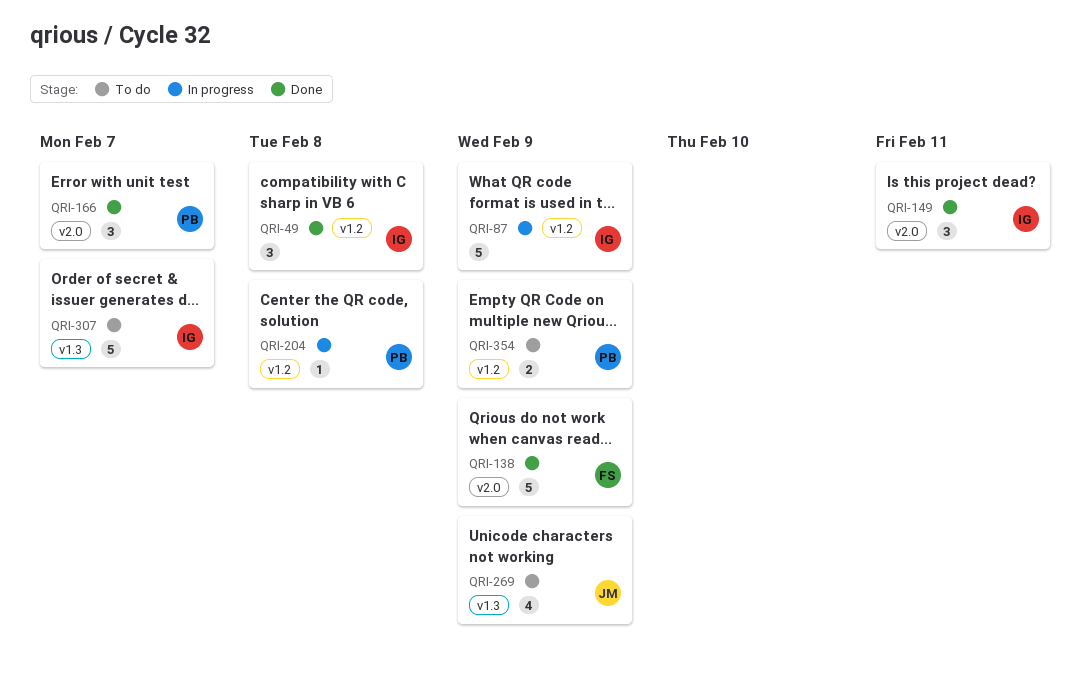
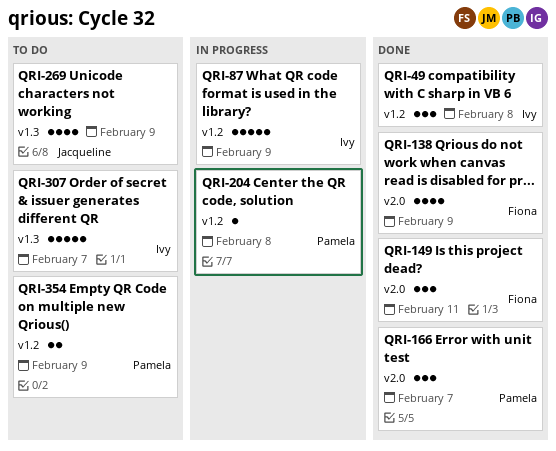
QRI-138, estimate: 5 -> 4
QRI-149, owner: Ivy -> Fiona

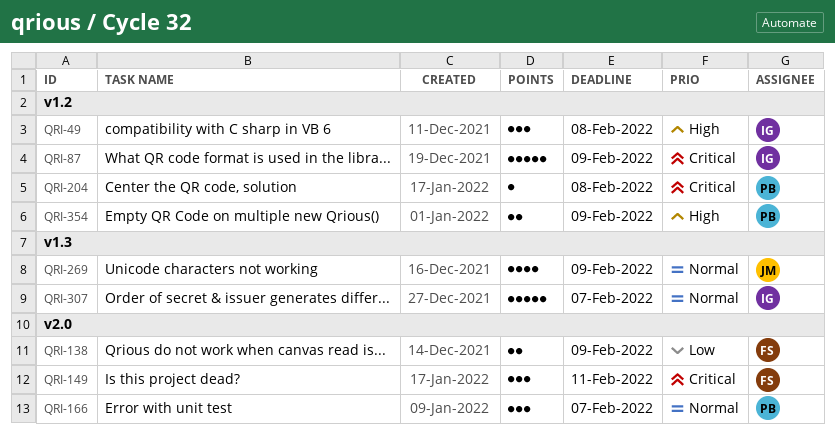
QRI-138, estimate: 4 -> 2

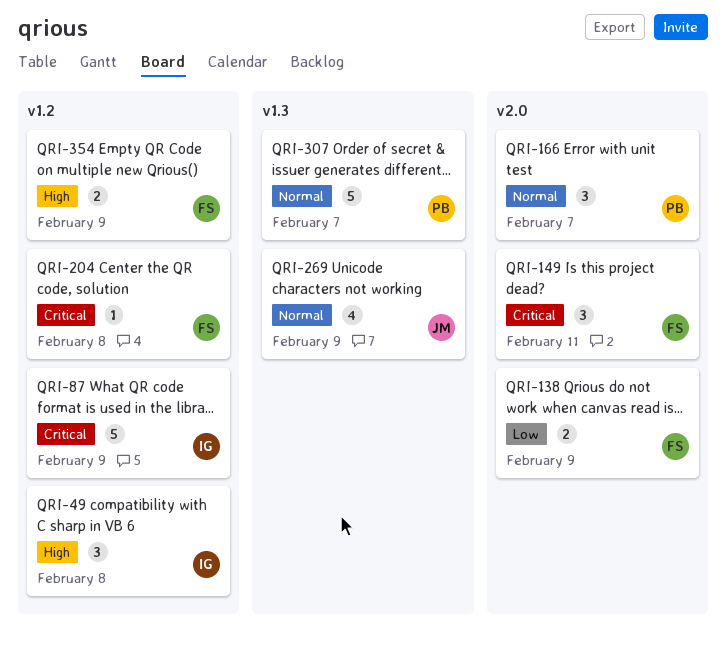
QRI-204, owner: PB -> FS
QRI-307, owner: IG -> PB
QRI-354, owner: PB -> FS

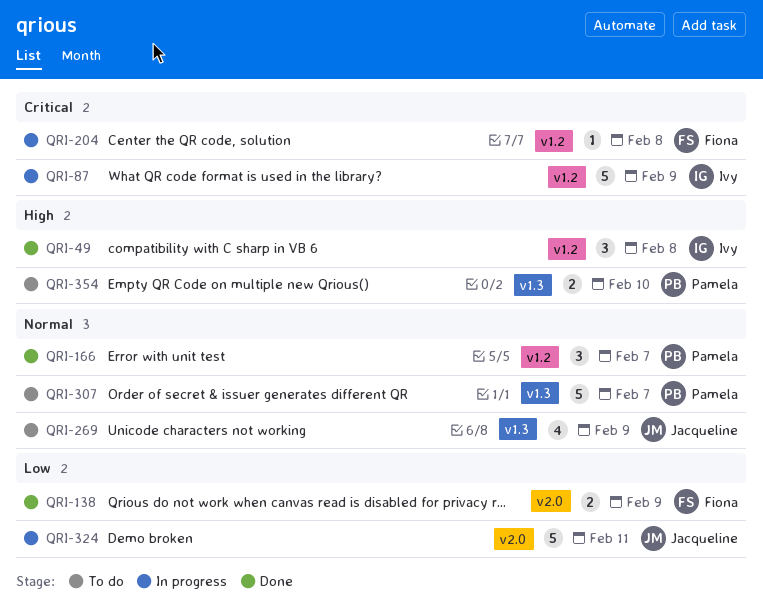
QRI-149: present -> none
QRI-166, label: v2.0 -> v1.2
QRI-324: none -> present
QRI-354, owner: Fiona -> Pamela
QRI-354, label: v1.2 -> v1.3
QRI-354, due: Feb 9 -> Feb 10

